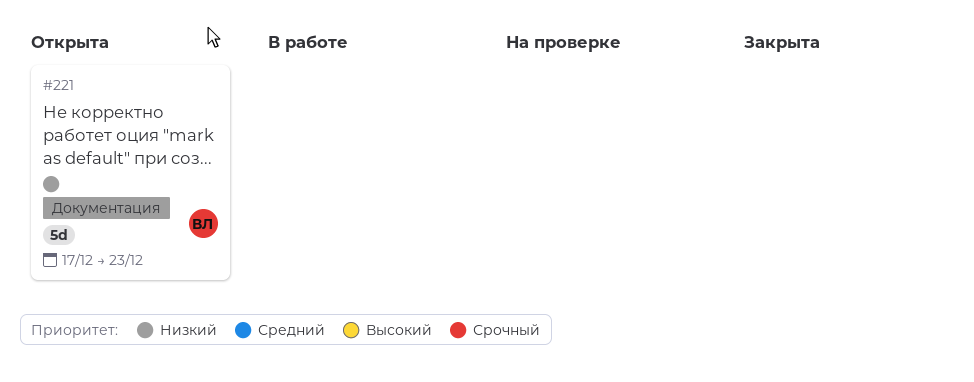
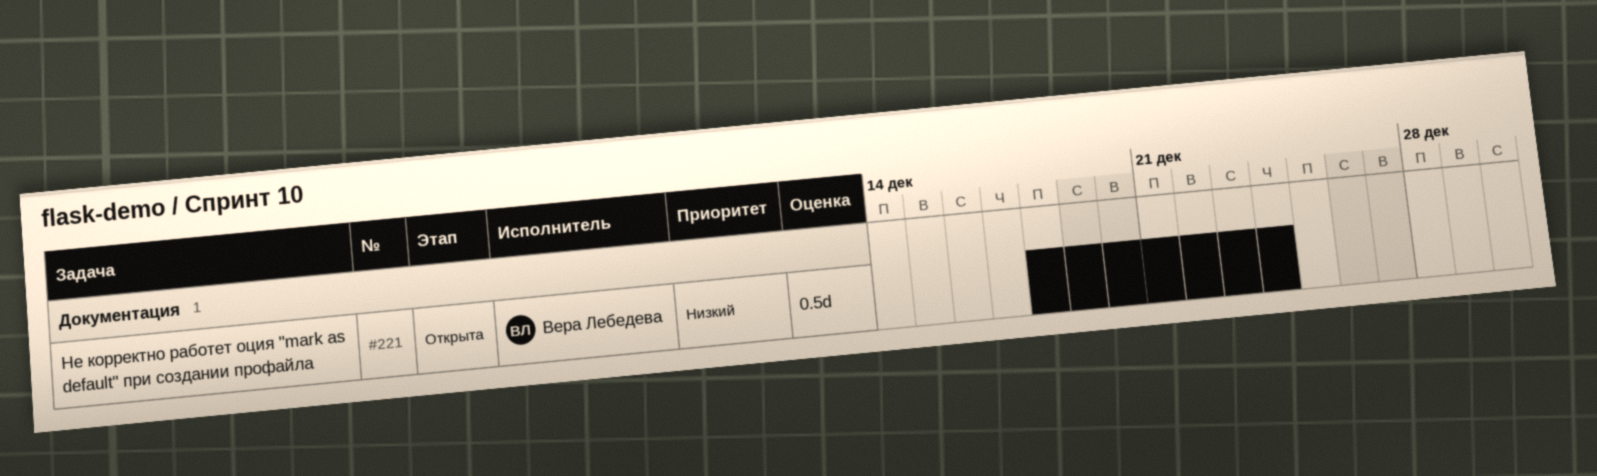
#221, estimate: 5d -> 0.5d
#221, start: Dec 17 -> Dec 18
#221, due: Dec 23 -> Dec 24

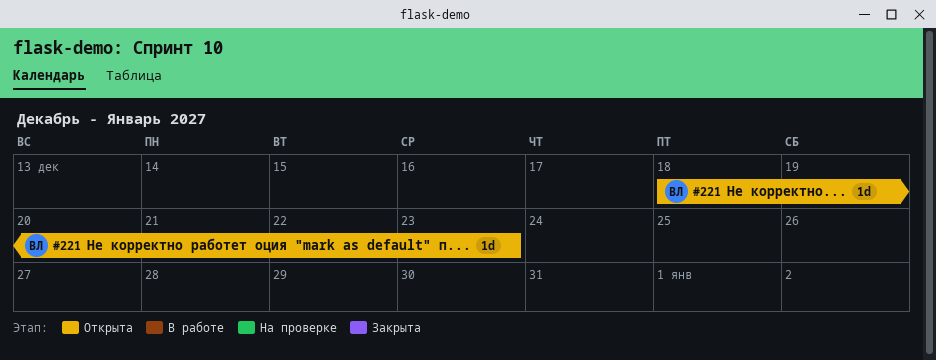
#221, estimate: 0.5d -> 1d
#221, due: Dec 24 -> Dec 23

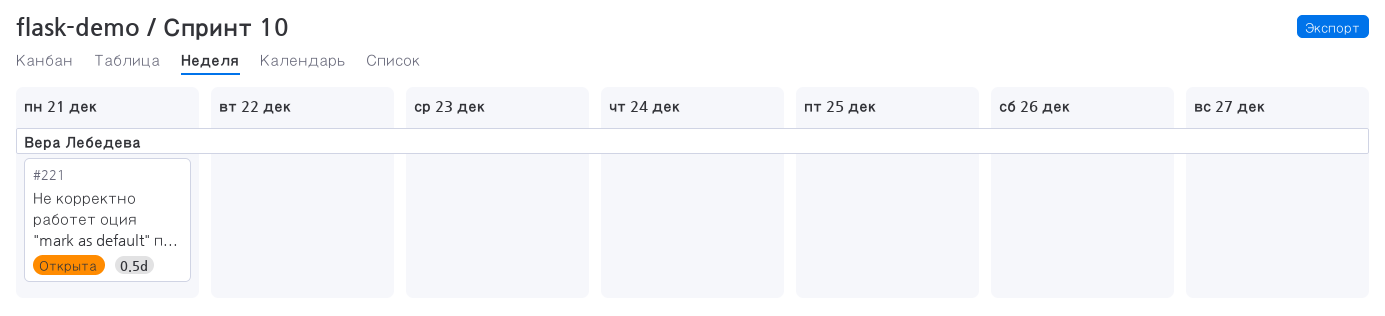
#221, estimate: 1d -> 0.5d
#221, due: Dec 23 -> Dec 21

